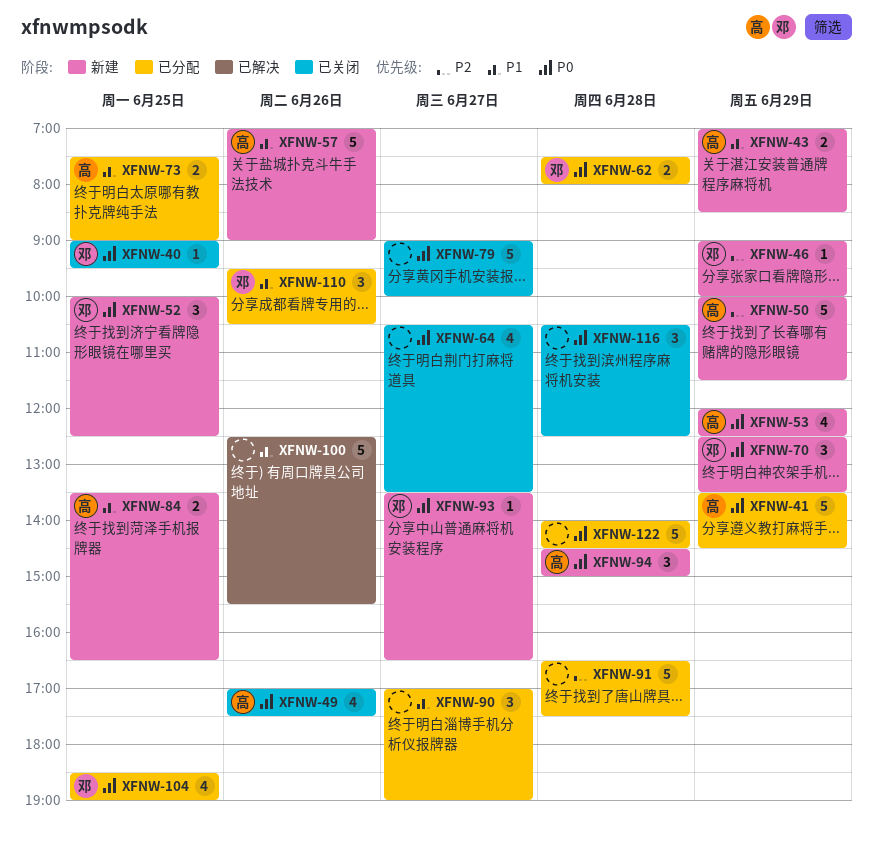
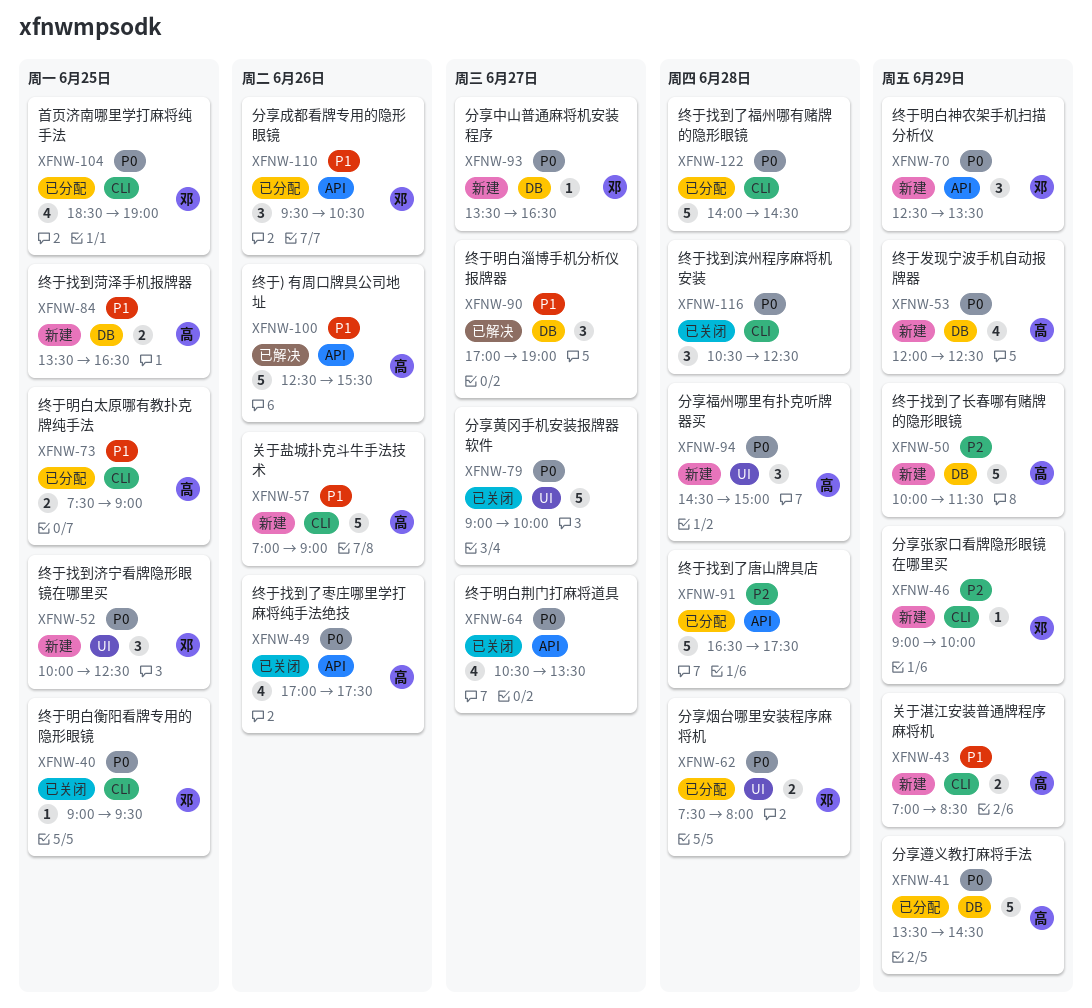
XFNW-90, status: 已分配 -> 已解决
XFNW-100, owner: none -> 高

